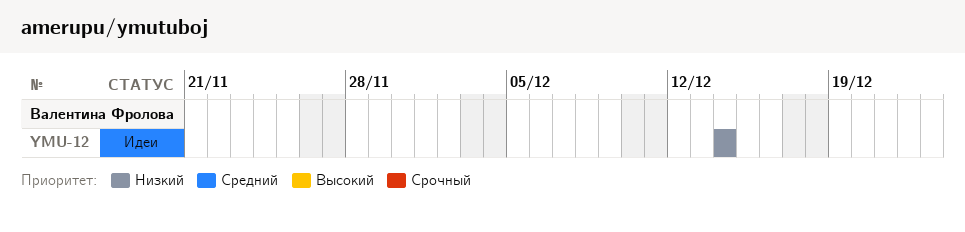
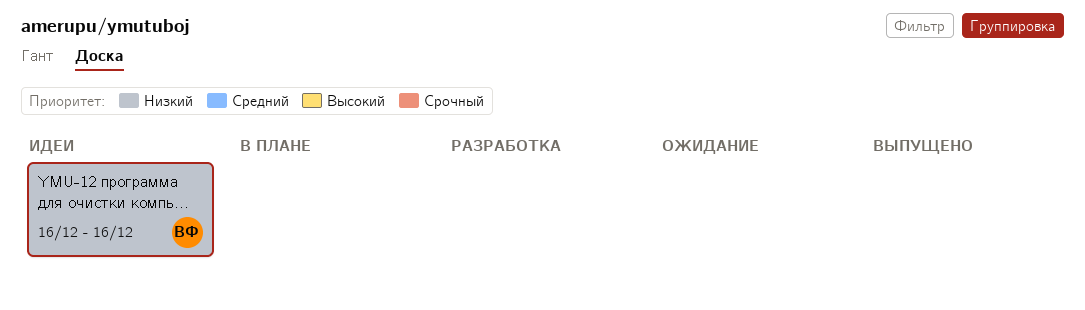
YMU-12, start: Dec 14 -> Dec 16
YMU-12, due: Dec 14 -> Dec 16

